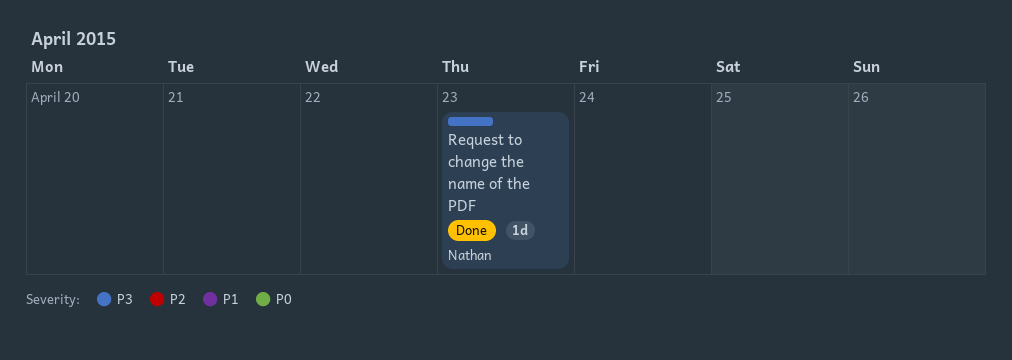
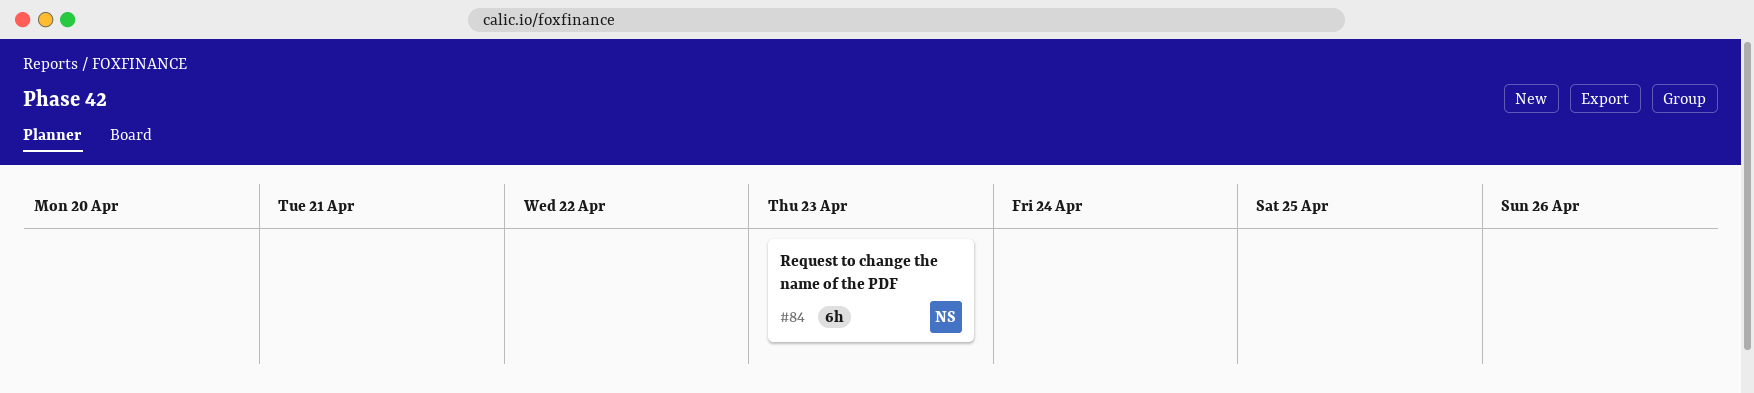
Request to change the name of the PDF, estimate: 1d -> 6h

